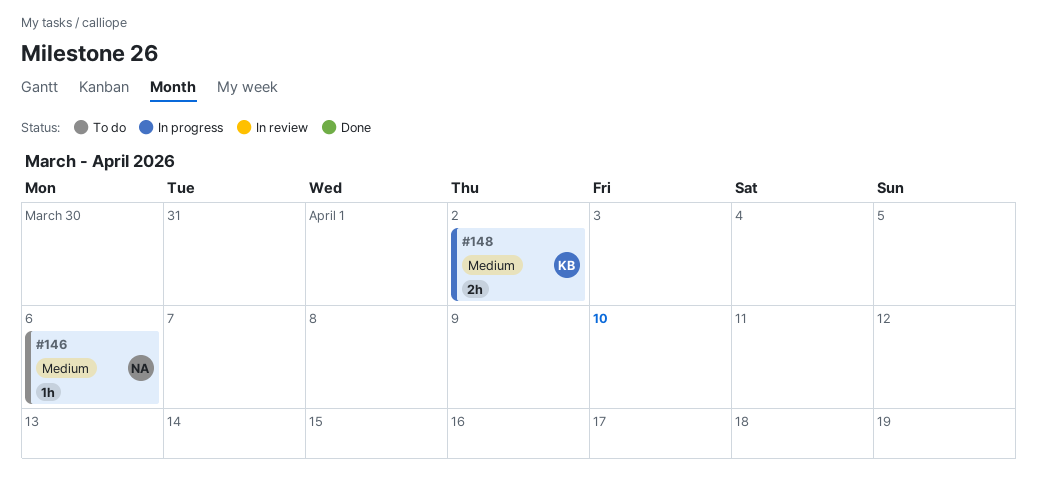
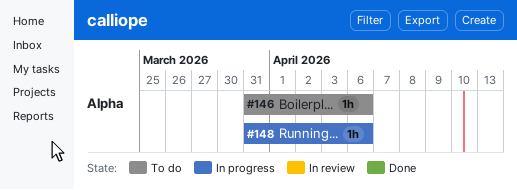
#148, estimate: 2h -> 1h
#148, due: Apr 2 -> Apr 6

